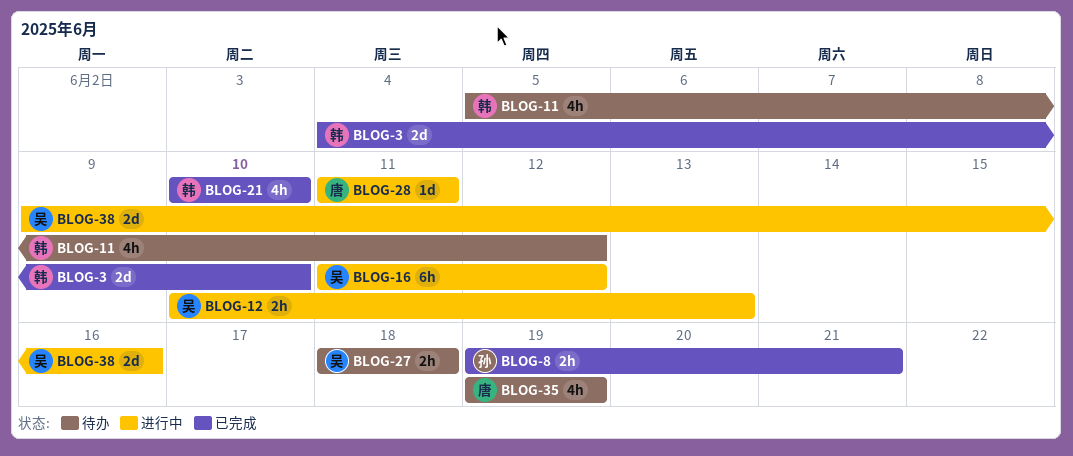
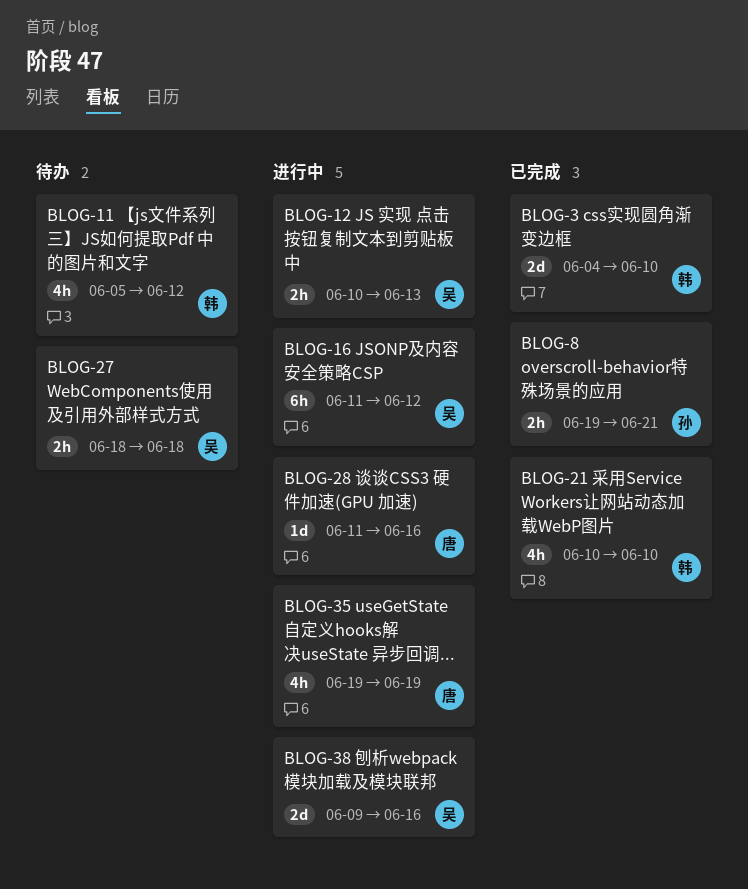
BLOG-28, due: Jun 11 -> Jun 16
BLOG-35, status: 待办 -> 进行中

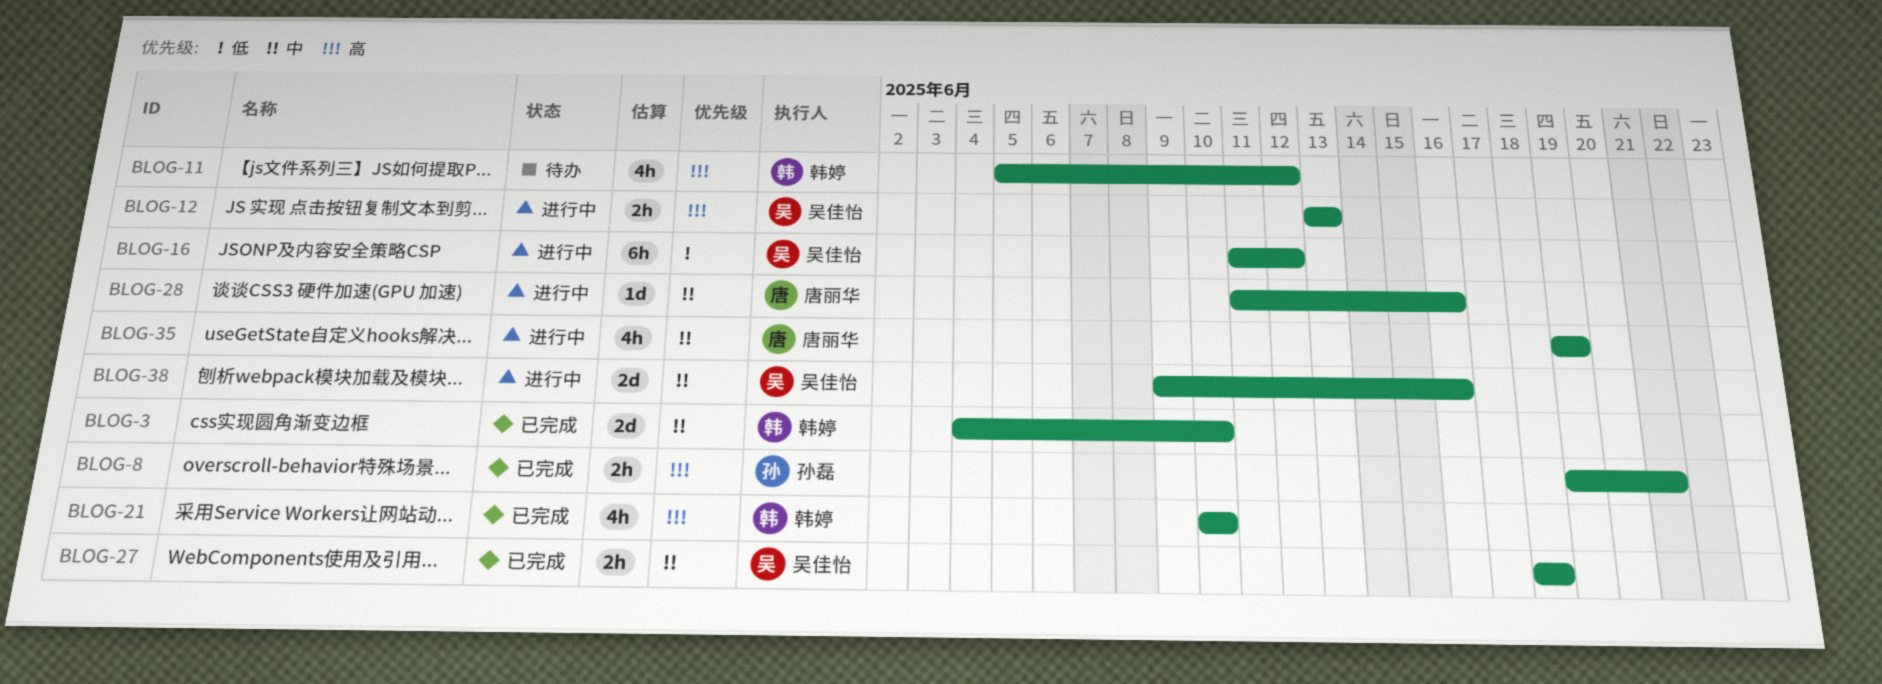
BLOG-12, start: Jun 10 -> Jun 13
BLOG-27, status: 待办 -> 已完成

